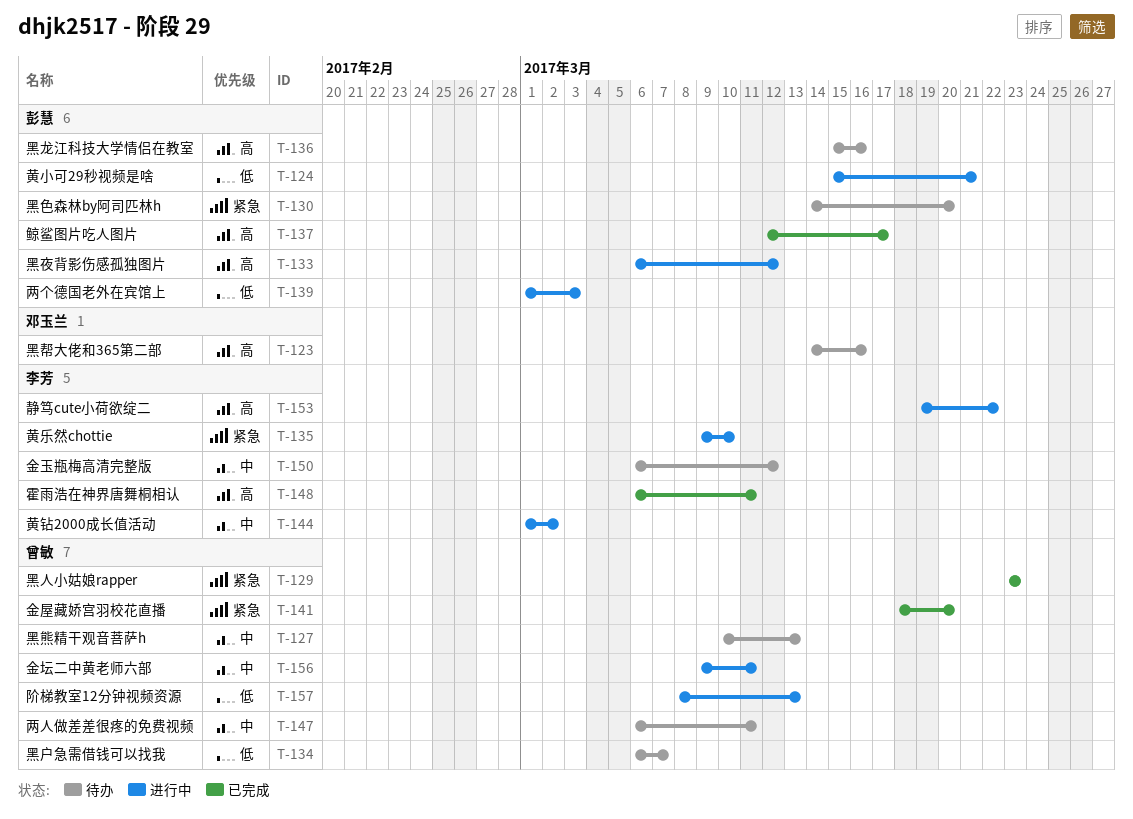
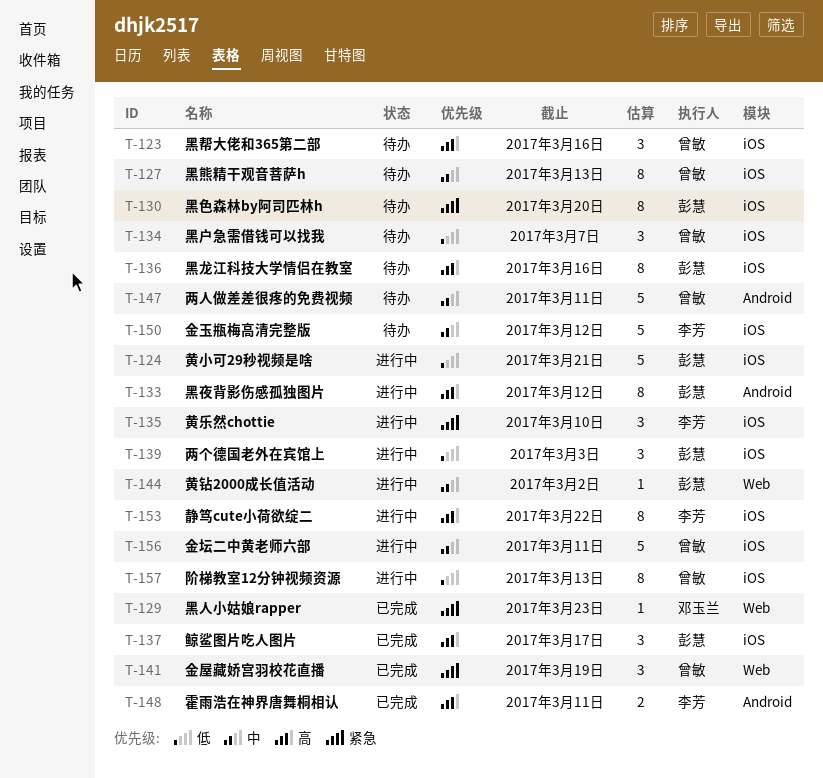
T-123, owner: 邓玉兰 -> 曾敏
T-129, owner: 曾敏 -> 邓玉兰
T-141, due: Mar 20 -> Mar 19
T-144, owner: 李芳 -> 彭慧

